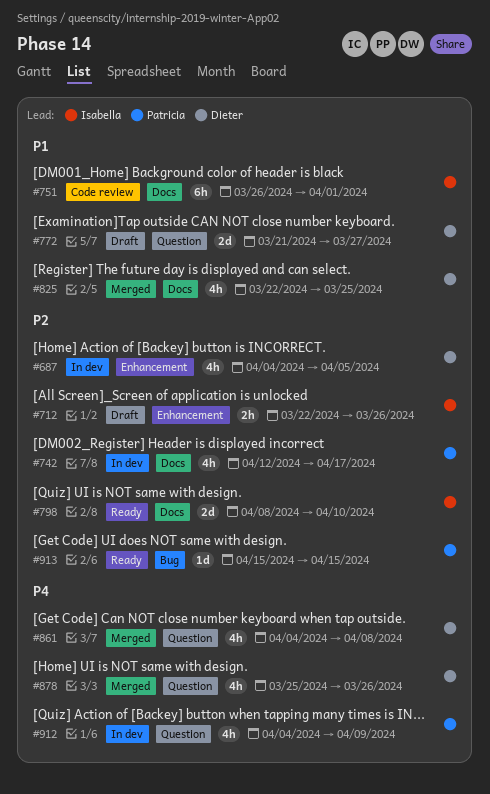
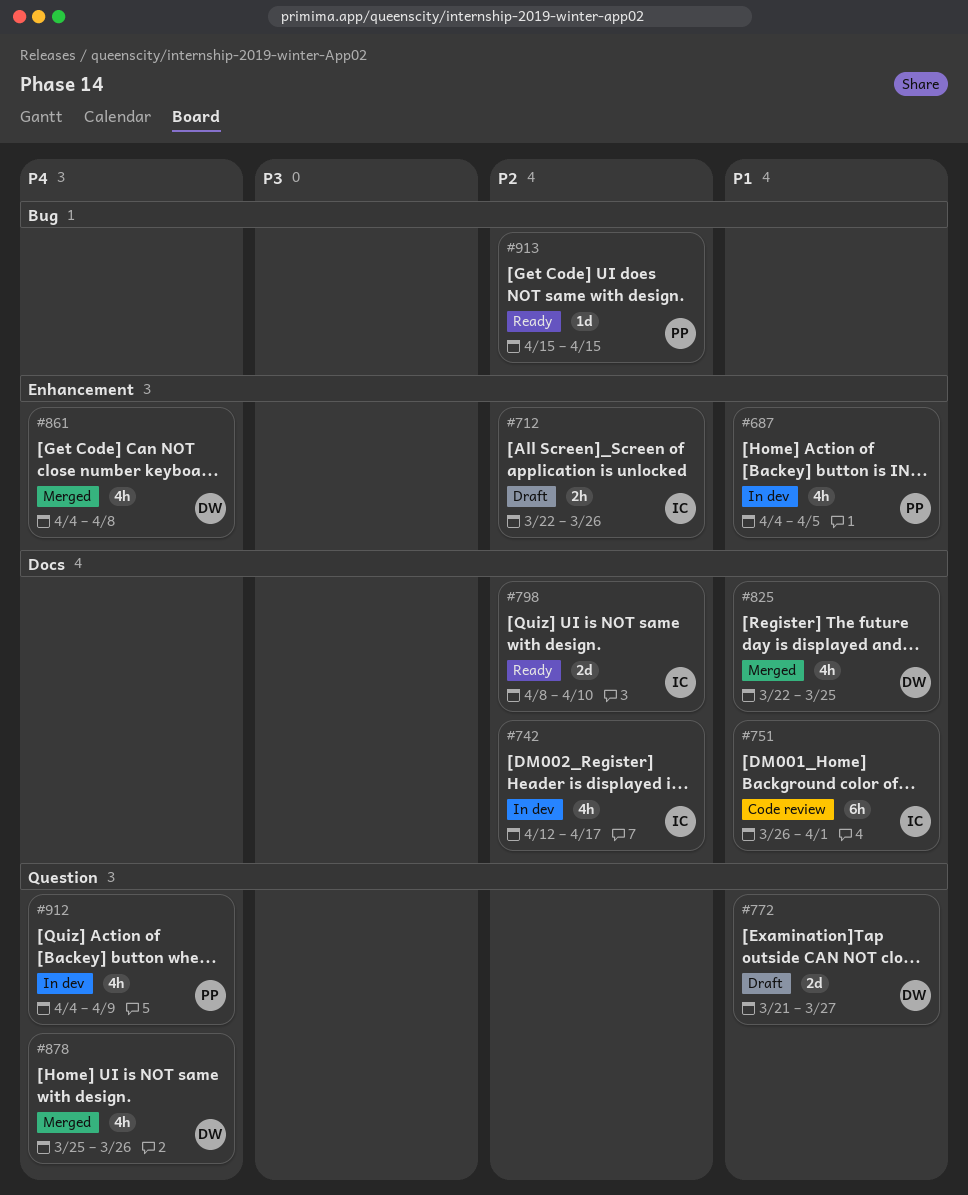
#687, owner: Dieter -> Patricia
#687, priority: P2 -> P1
#742, owner: Patricia -> Isabella
#861, label: Question -> Enhancement

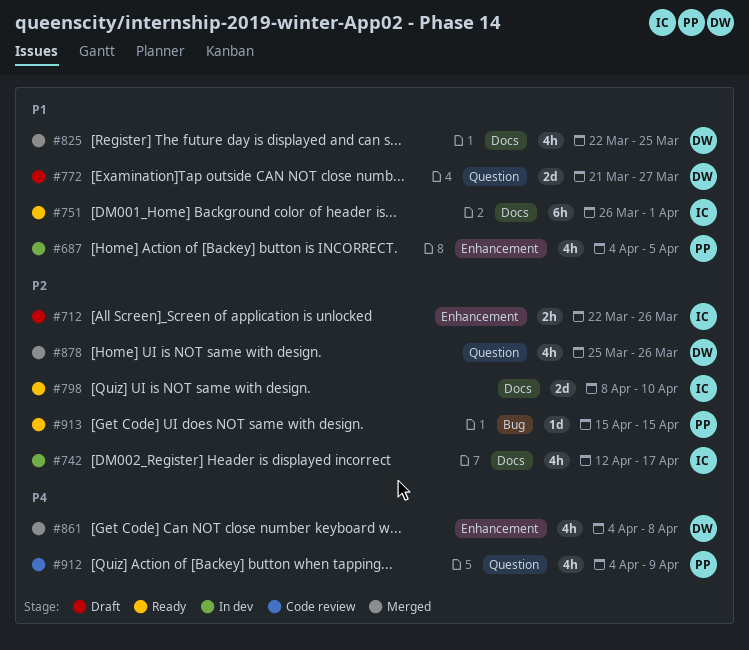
#751, status: Code review -> Ready
#878, priority: P4 -> P2
#912, status: In dev -> Code review

